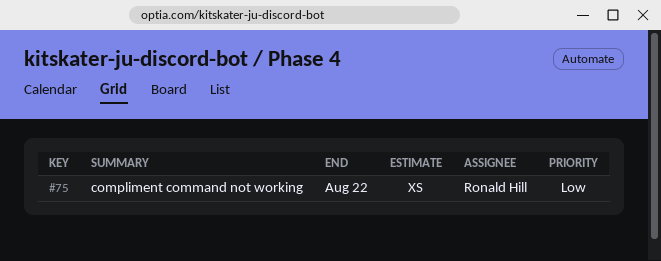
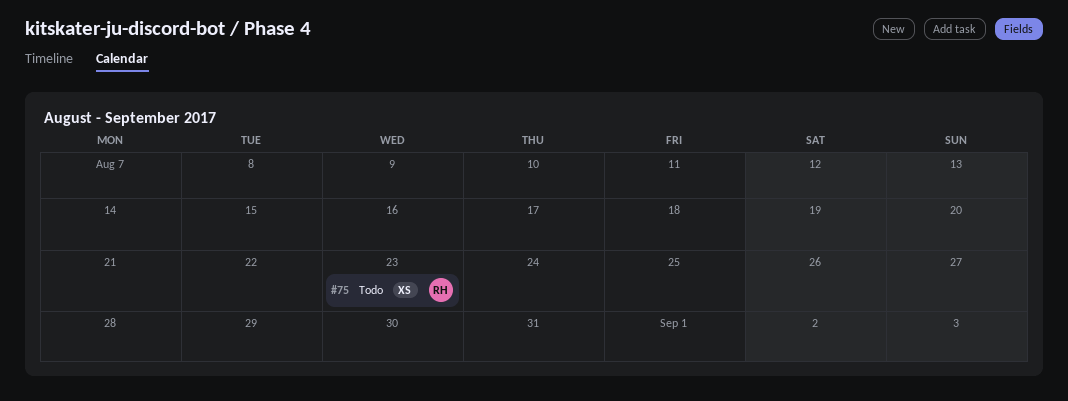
#75, due: Aug 22 -> Aug 23

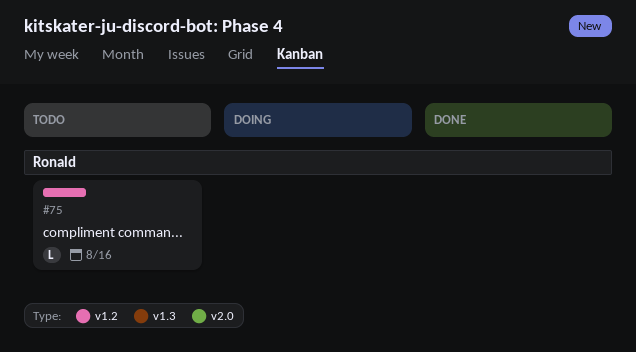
#75, estimate: XS -> L
#75, due: Aug 23 -> Aug 16

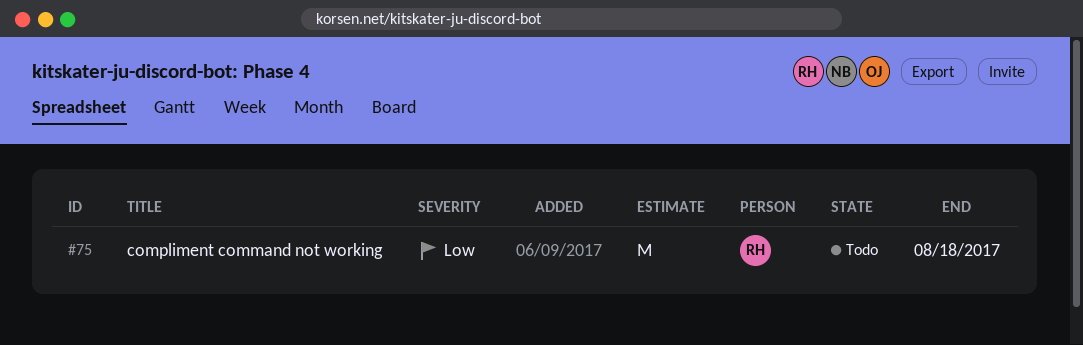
#75, estimate: L -> M
#75, due: Aug 16 -> Aug 18

